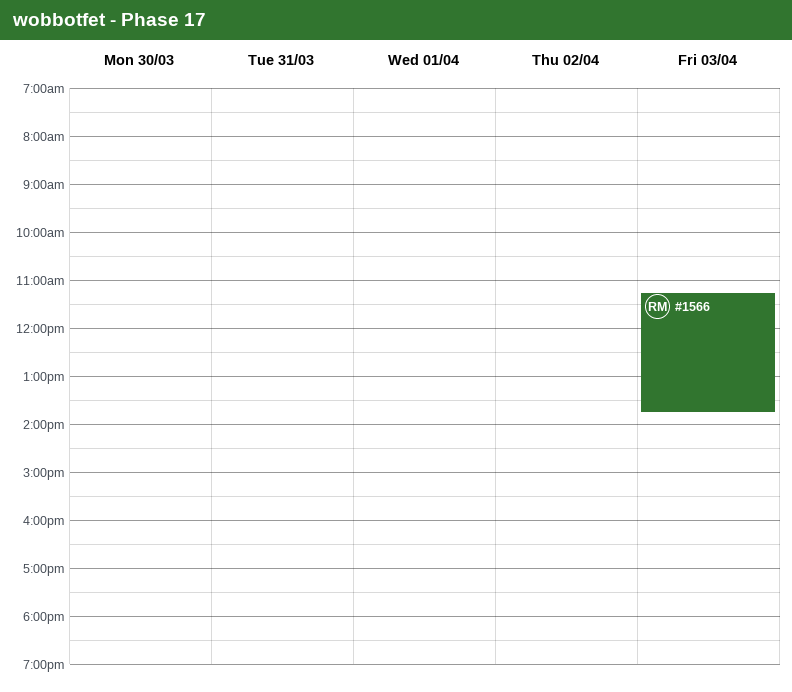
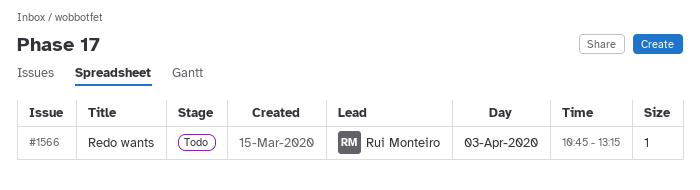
#1566, begins: 11:15 -> 10:45
#1566, ends: 13:45 -> 13:15

